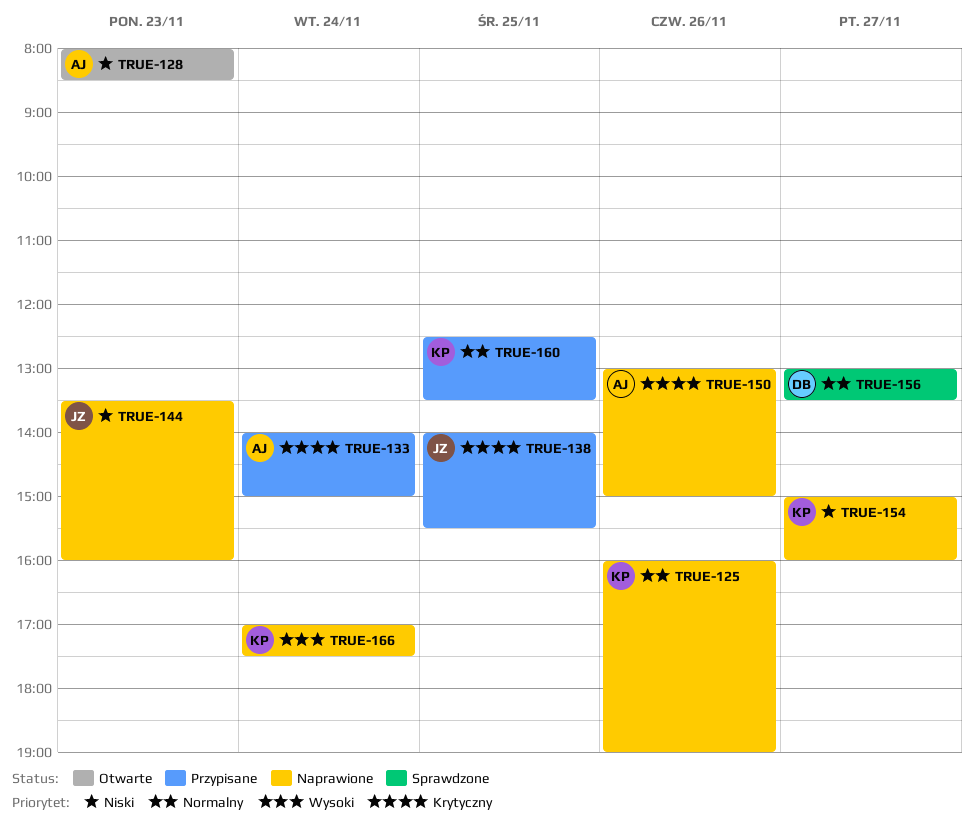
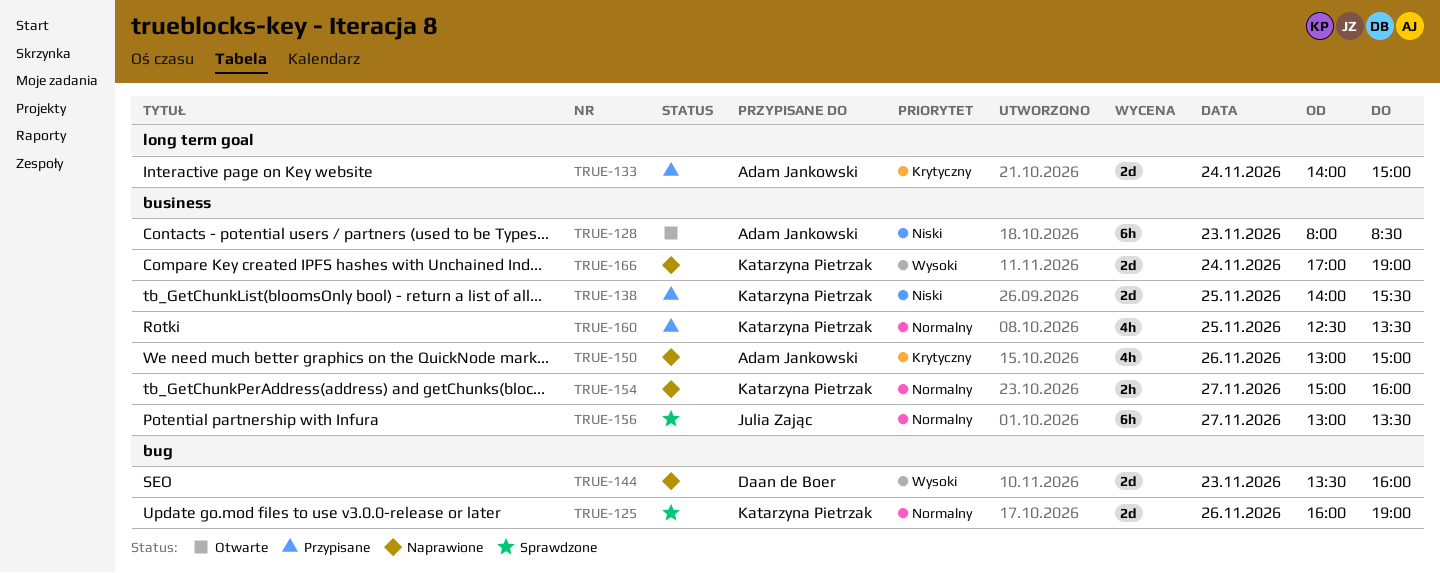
TRUE-125, status: Naprawione -> Sprawdzone
TRUE-138, owner: Julia Zając -> Katarzyna Pietrzak
TRUE-138, priority: Krytyczny -> Niski
TRUE-144, owner: Julia Zając -> Daan de Boer
TRUE-144, priority: Niski -> Wysoki
TRUE-154, priority: Niski -> Normalny
TRUE-156, owner: Daan de Boer -> Julia Zając
TRUE-166, ends: 17:30 -> 19:00

